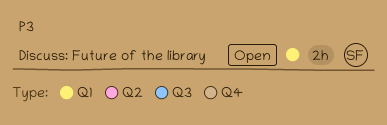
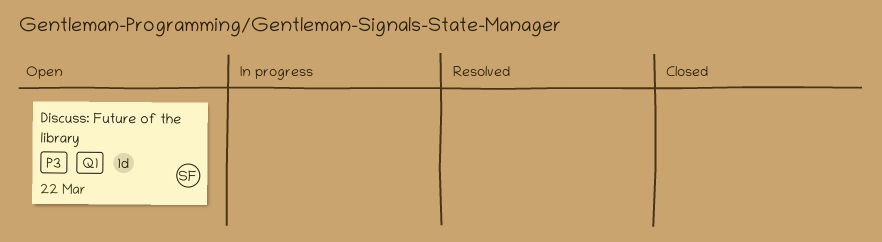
Discuss: Future of the library, estimate: 2h -> 1d

